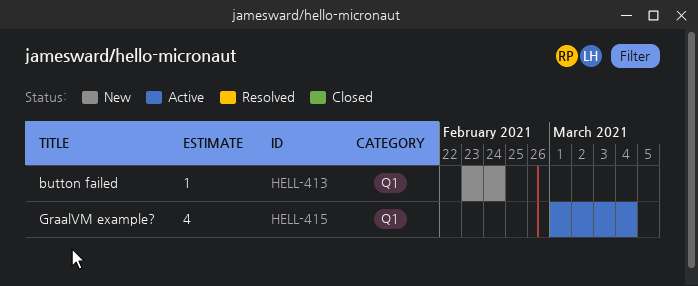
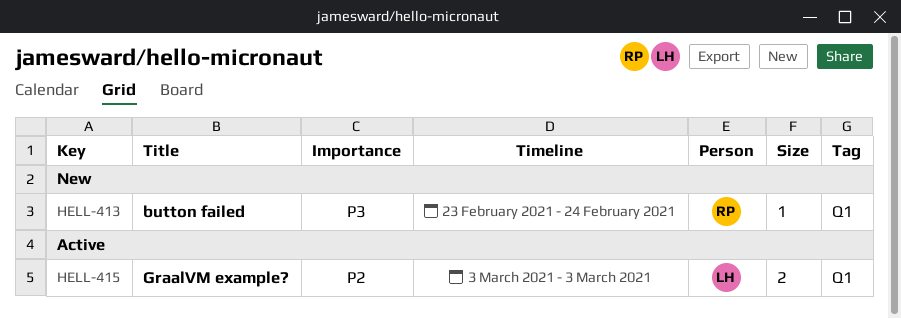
HELL-415, estimate: 4 -> 2
HELL-415, start: Mar 1 -> Mar 3
HELL-415, due: Mar 4 -> Mar 3

